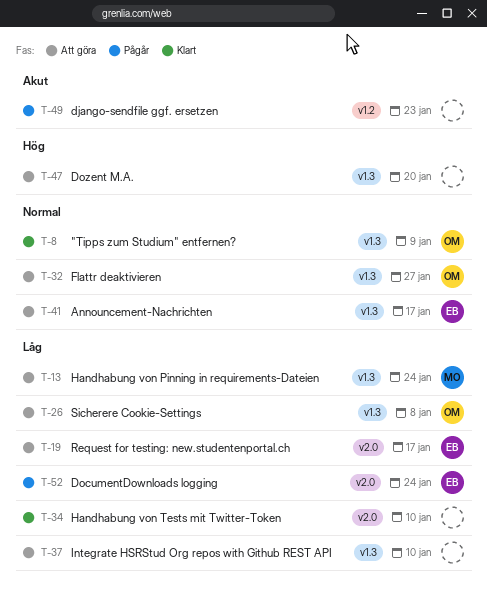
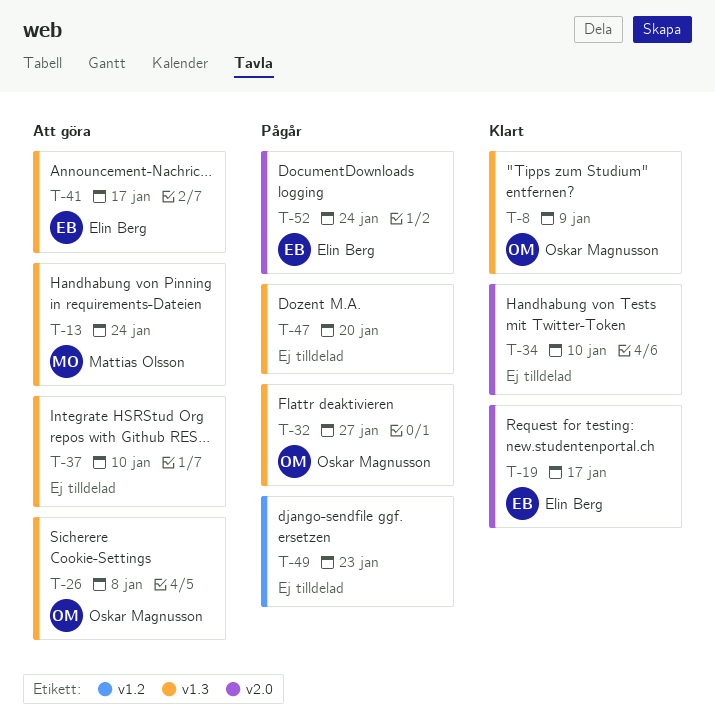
T-19, status: Att göra -> Klart
T-32, status: Att göra -> Pågår
T-47, status: Att göra -> Pågår

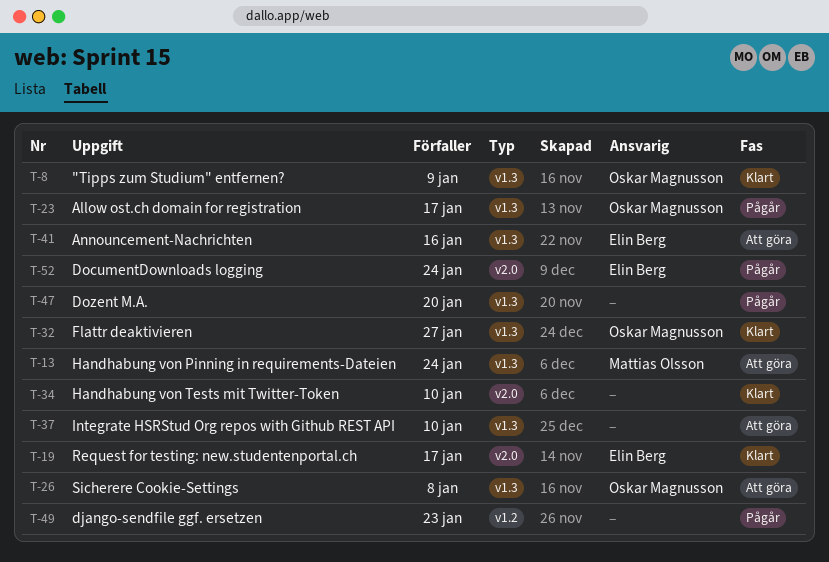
T-23: none -> present
T-32, status: Pågår -> Klart
T-41, due: Jan 17 -> Jan 16

